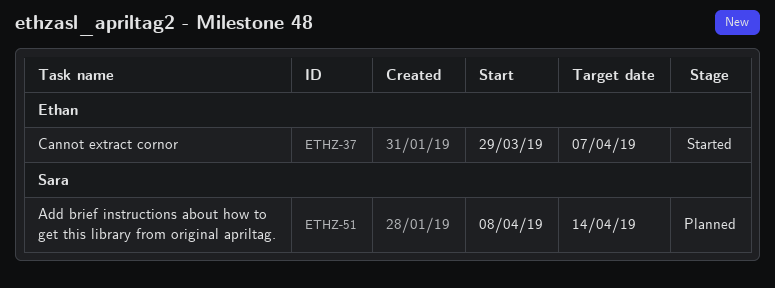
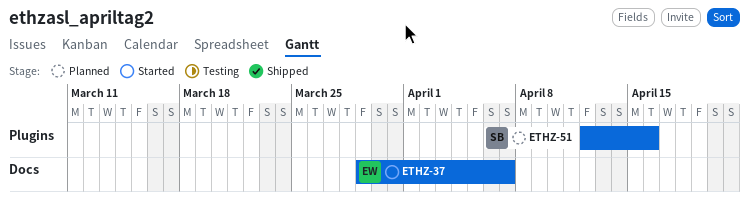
ETHZ-51, start: Apr 8 -> Apr 12
ETHZ-51, due: Apr 14 -> Apr 16

